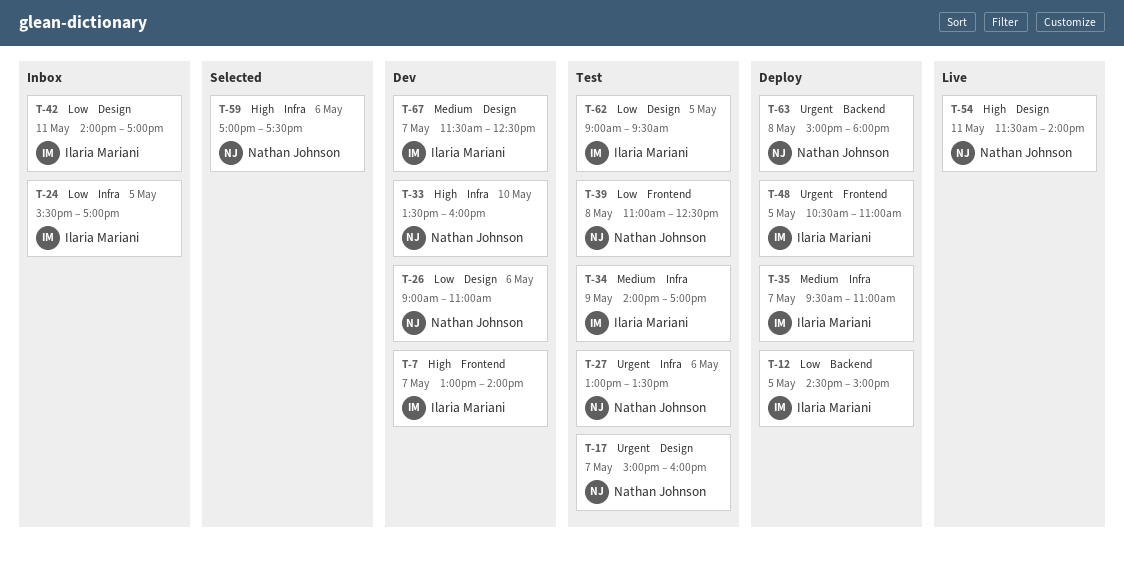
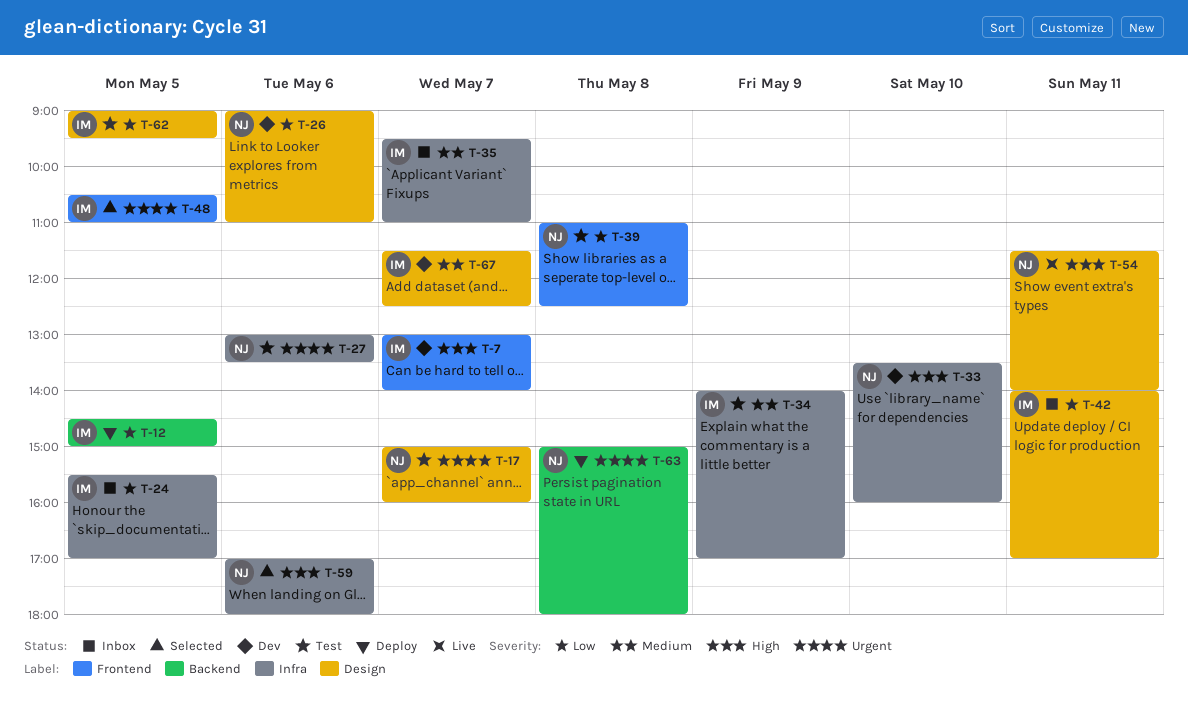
T-35, status: Deploy -> Inbox
T-48, status: Deploy -> Selected
T-59, ends: 17:30 -> 18:00

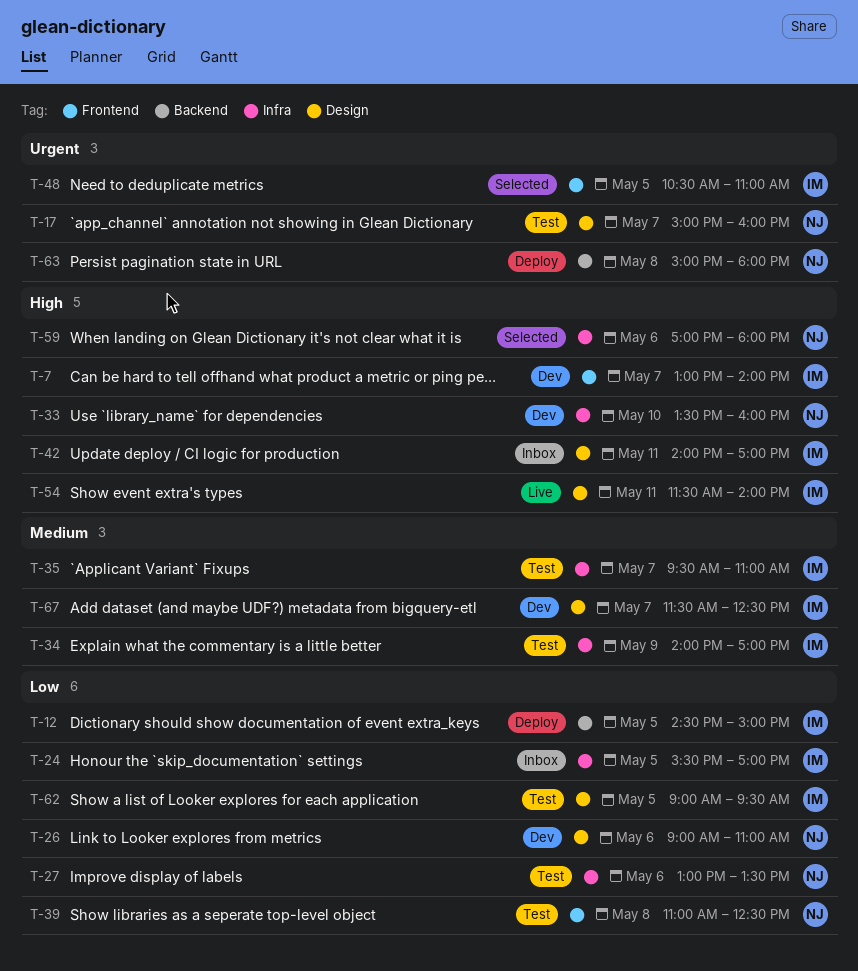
T-27, priority: Urgent -> Low
T-35, status: Inbox -> Test
T-42, priority: Low -> High
T-54, owner: NJ -> IM

